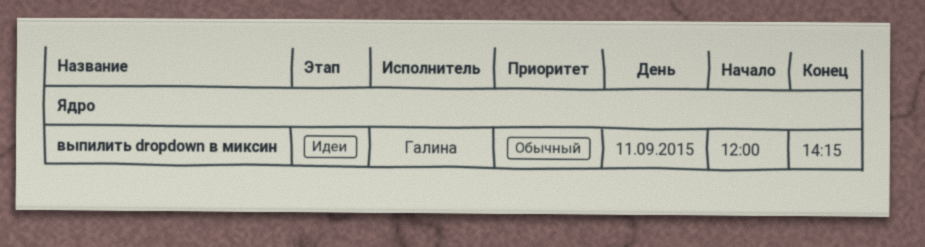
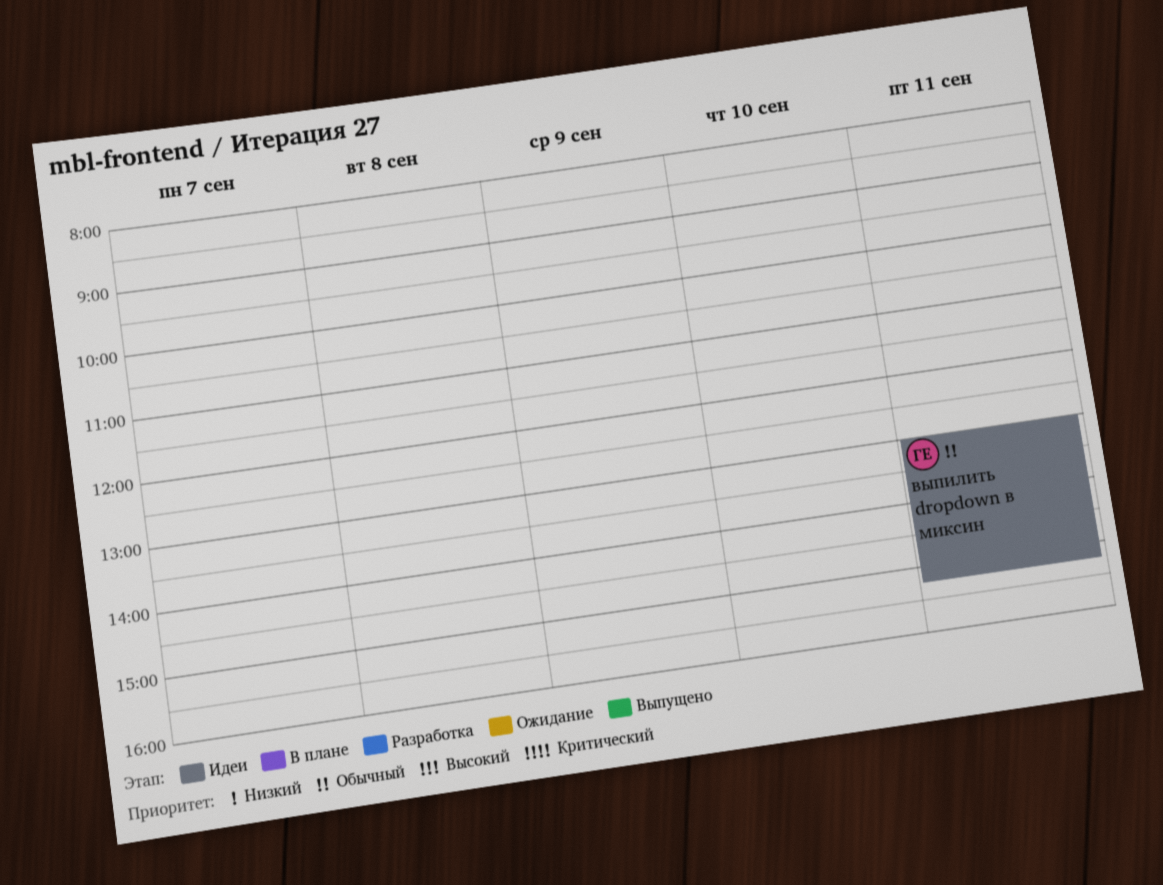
выпилить dropdown в миксин, begins: 12:00 -> 13:00
выпилить dropdown в миксин, ends: 14:15 -> 15:15

